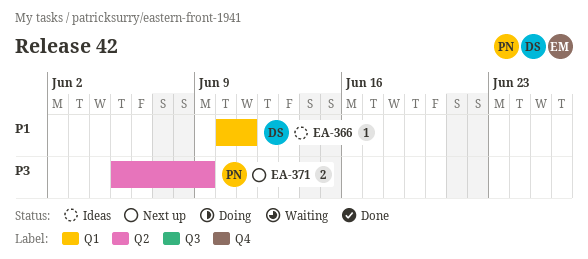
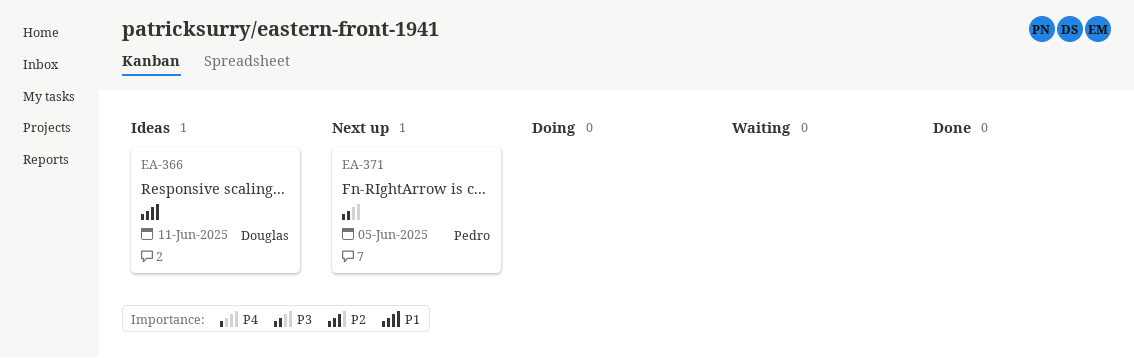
EA-371, due: Jun 9 -> Jun 5

